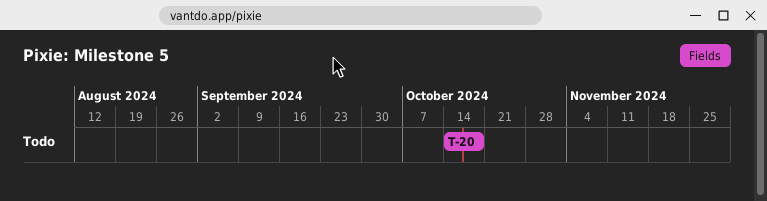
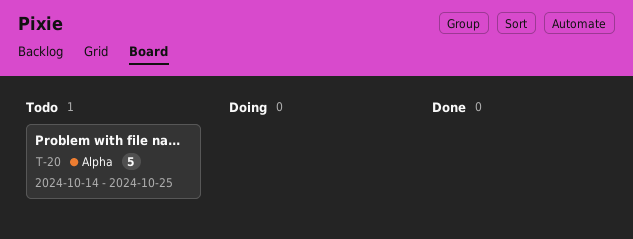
T-20, due: Oct 18 -> Oct 25

